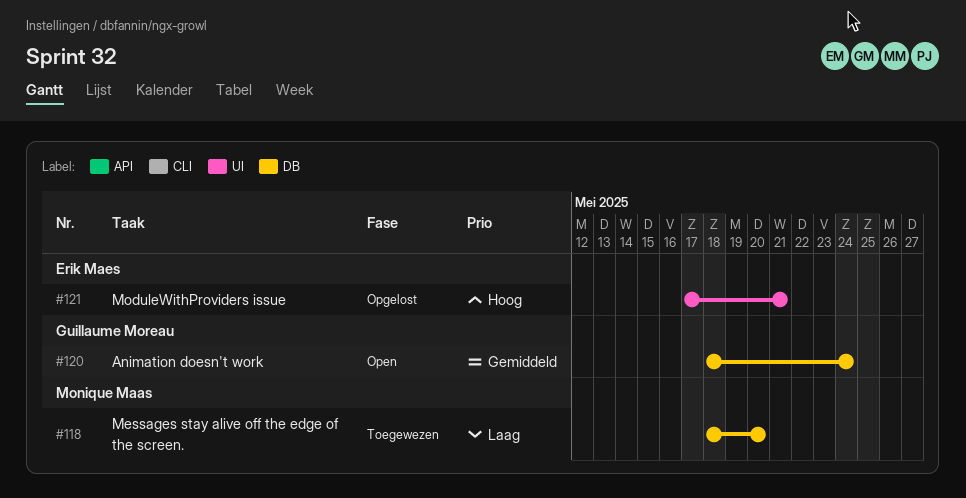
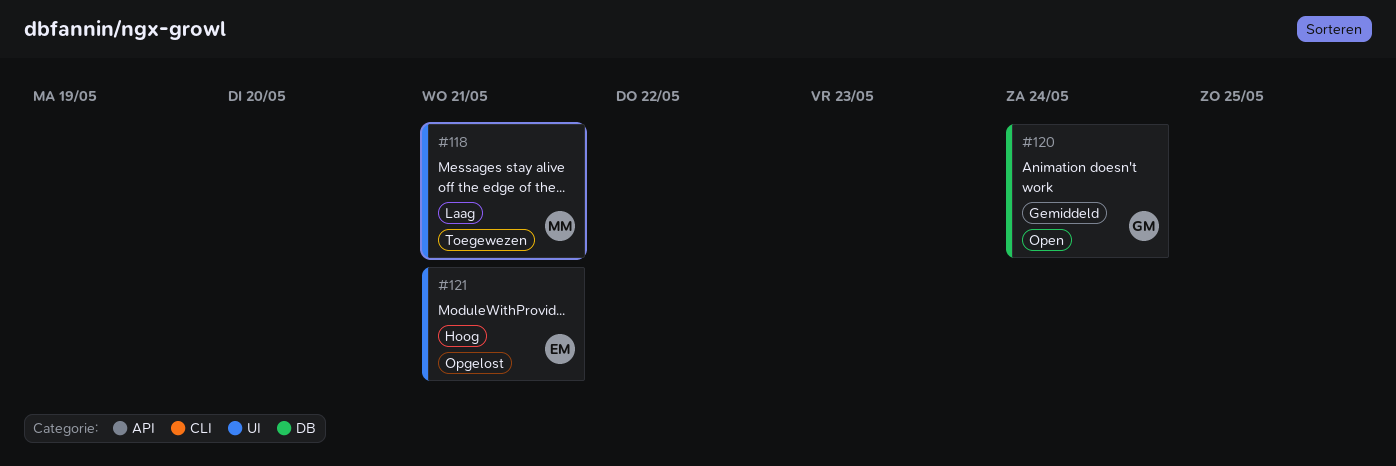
#118, label: DB -> UI
#118, due: May 20 -> May 21

